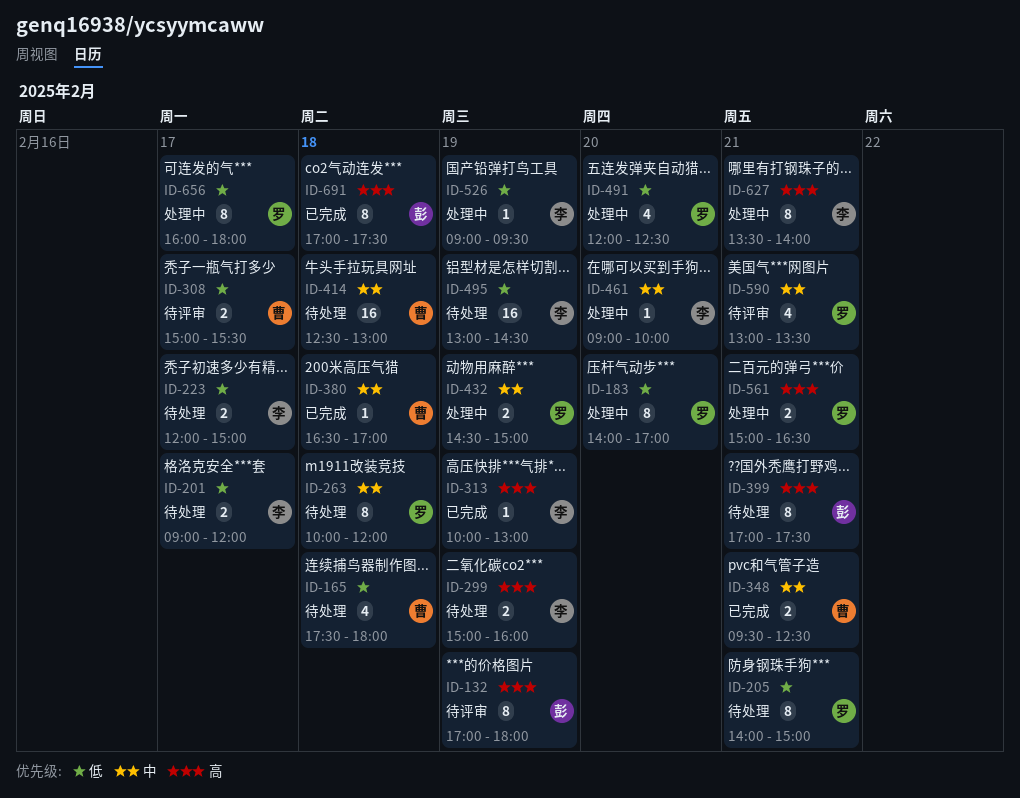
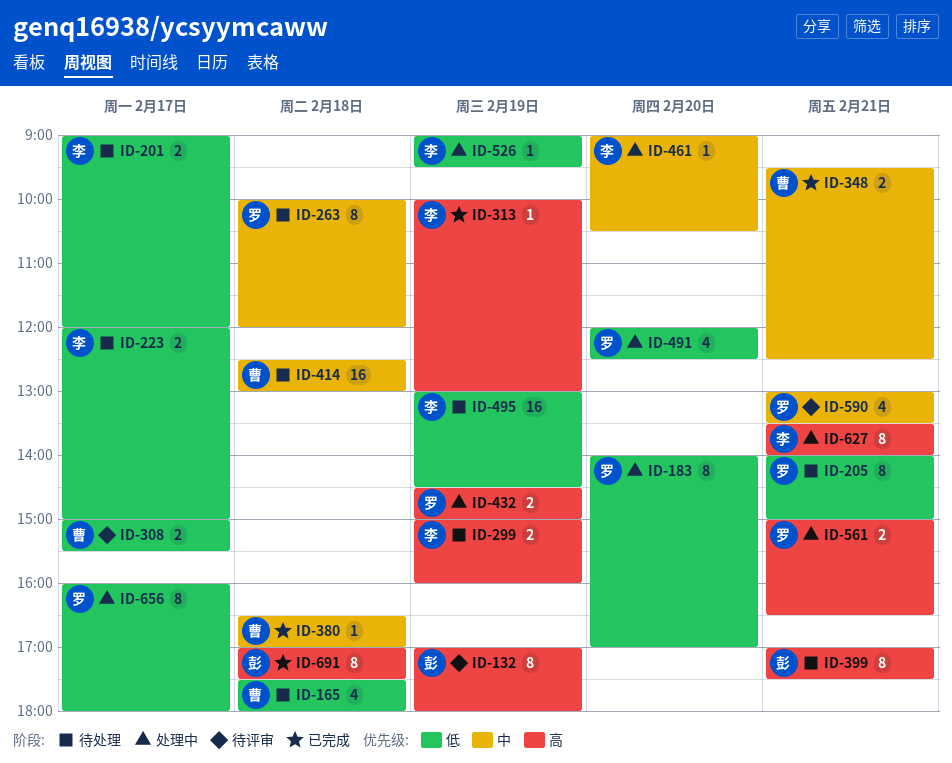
ID-432, priority: 中 -> 高
ID-461, ends: 10:00 -> 10:30

